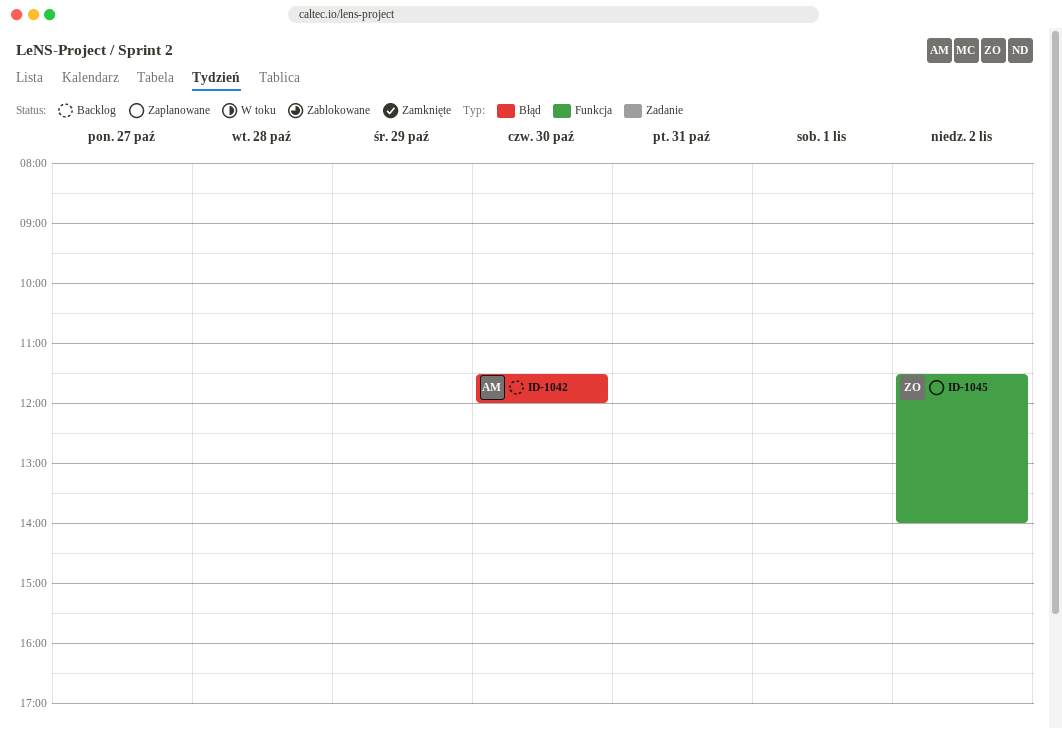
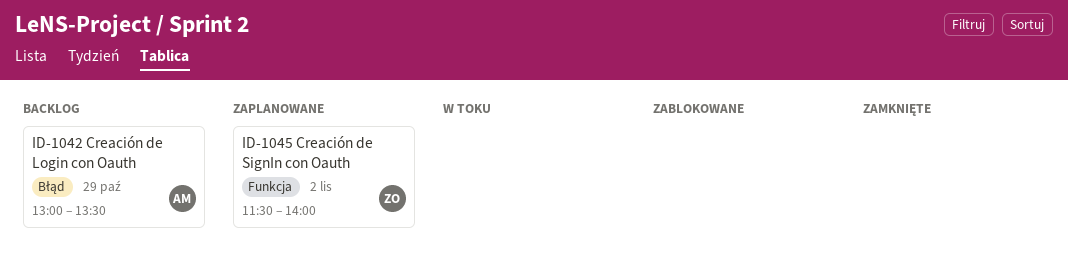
ID-1042, day: Oct 30 -> Oct 29
ID-1042, begins: 11:30 -> 13:00
ID-1042, ends: 12:00 -> 13:30

